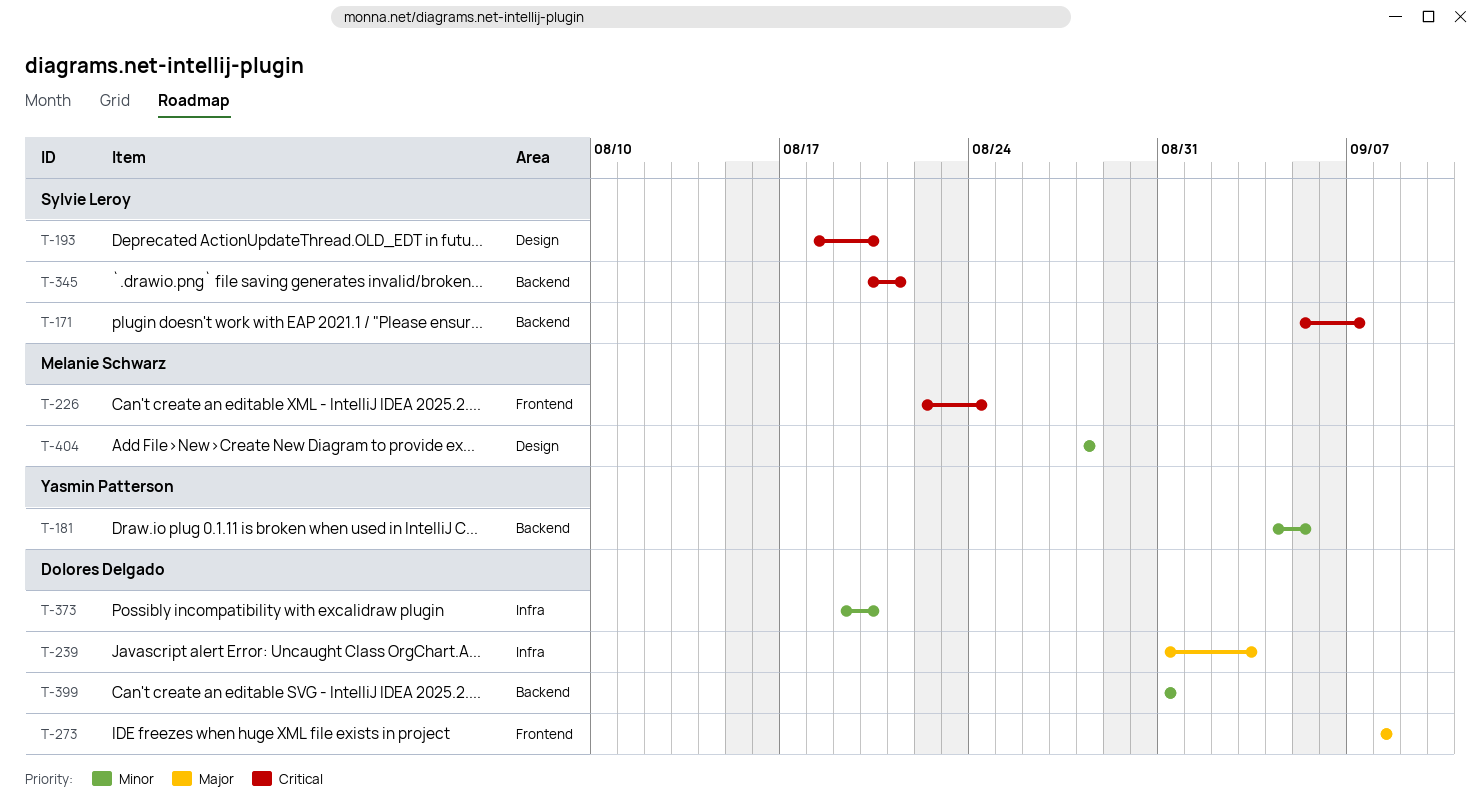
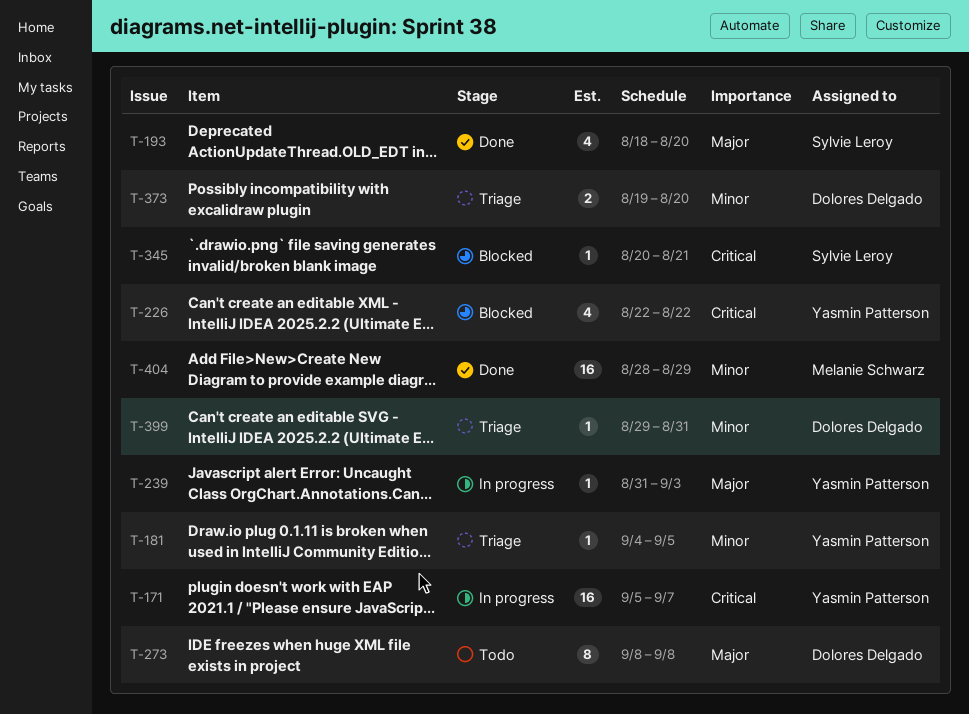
T-171, owner: Sylvie Leroy -> Yasmin Patterson
T-193, priority: Critical -> Major
T-226, owner: Melanie Schwarz -> Yasmin Patterson
T-226, due: Aug 24 -> Aug 22
T-239, owner: Dolores Delgado -> Yasmin Patterson
T-399, start: Aug 31 -> Aug 29
T-404, due: Aug 28 -> Aug 29

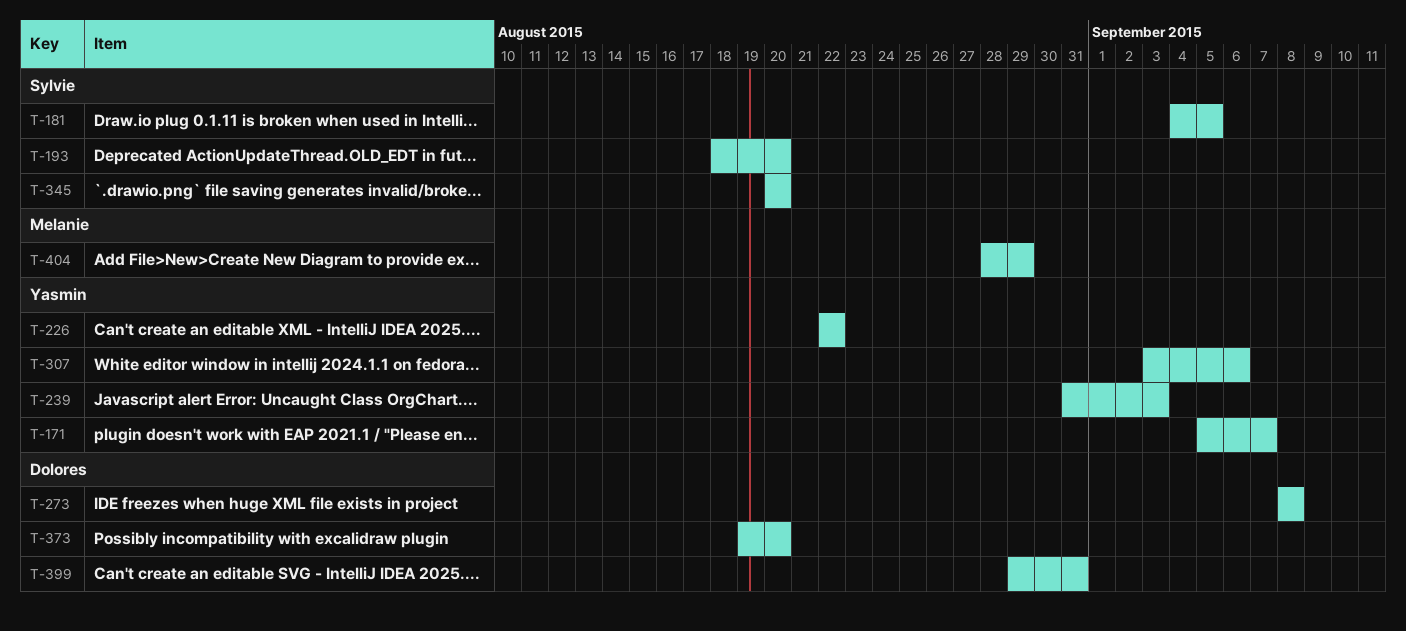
T-181, owner: Yasmin Patterson -> Sylvie Leroy
T-307: none -> present
T-345, due: Aug 21 -> Aug 20

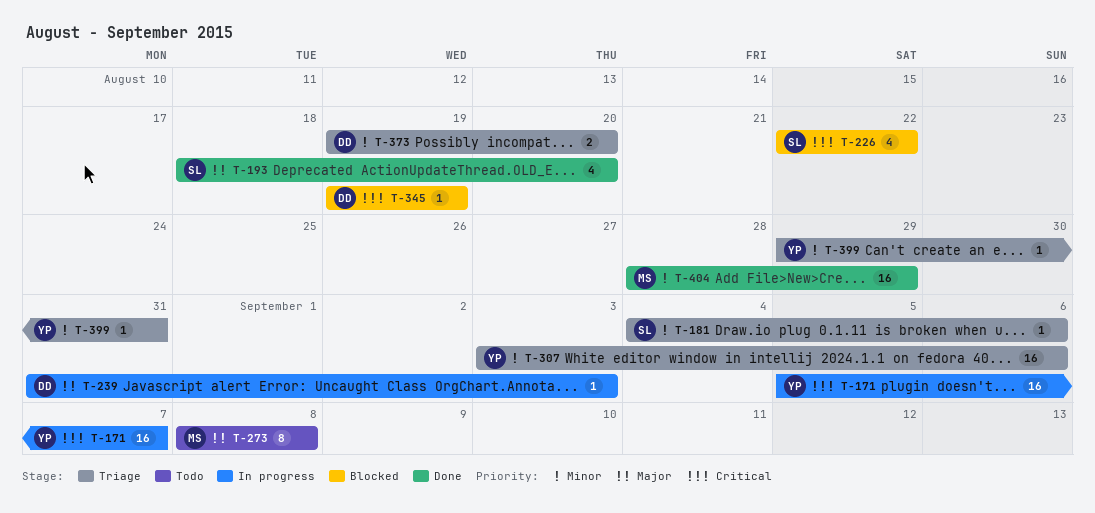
T-181, due: Sep 5 -> Sep 6
T-226, owner: Yasmin -> Sylvie
T-239, owner: Yasmin -> Dolores
T-273, owner: Dolores -> Melanie
T-345, owner: Sylvie -> Dolores
T-345, start: Aug 20 -> Aug 19
T-345, due: Aug 20 -> Aug 19
T-399, owner: Dolores -> Yasmin

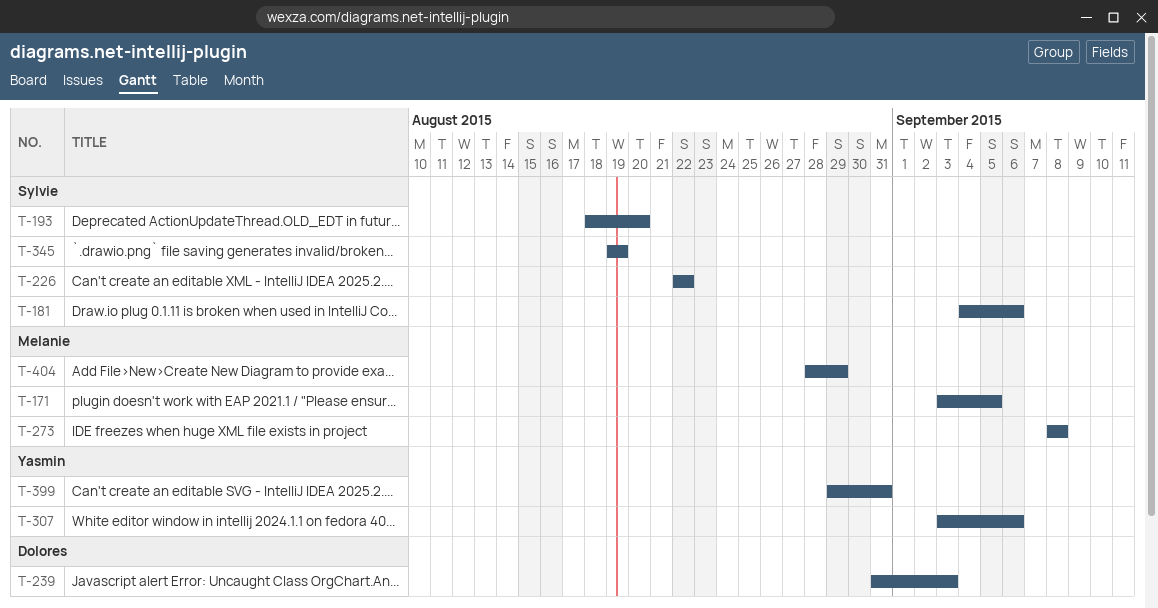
T-171, owner: Yasmin -> Melanie
T-171, start: Sep 5 -> Sep 3
T-171, due: Sep 7 -> Sep 5
T-345, owner: Dolores -> Sylvie
T-373: present -> none

